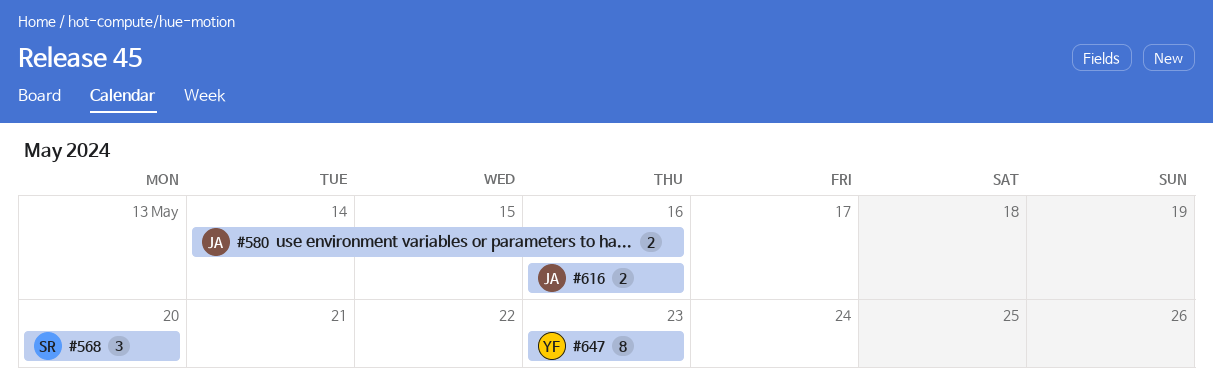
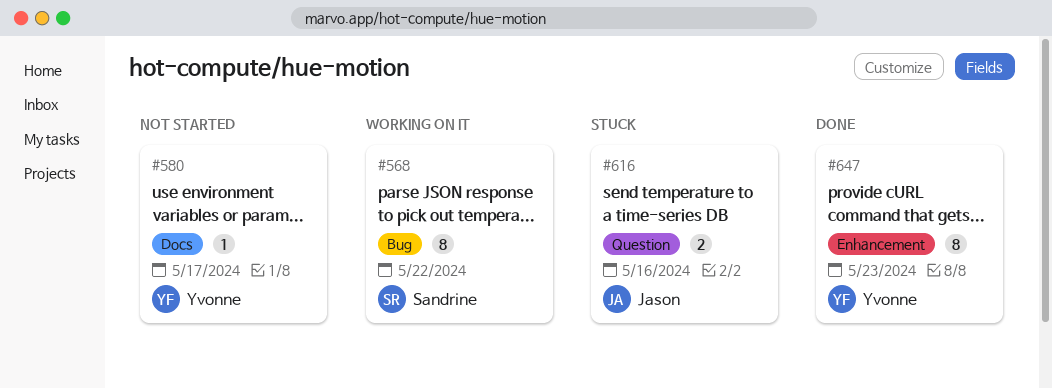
#568, estimate: 3 -> 8
#568, due: May 20 -> May 22
#580, owner: Jason -> Yvonne
#580, estimate: 2 -> 1
#580, due: May 16 -> May 17

